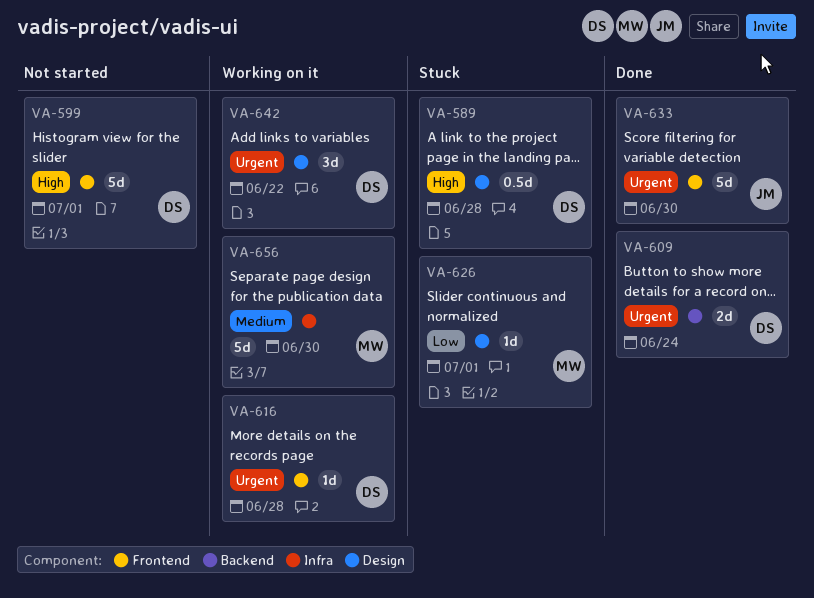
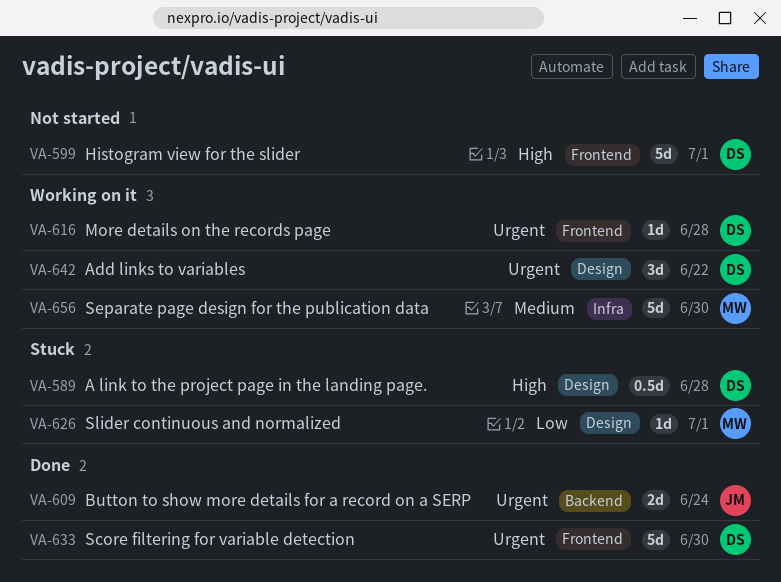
VA-609, owner: DS -> JM
VA-633, owner: JM -> DS

